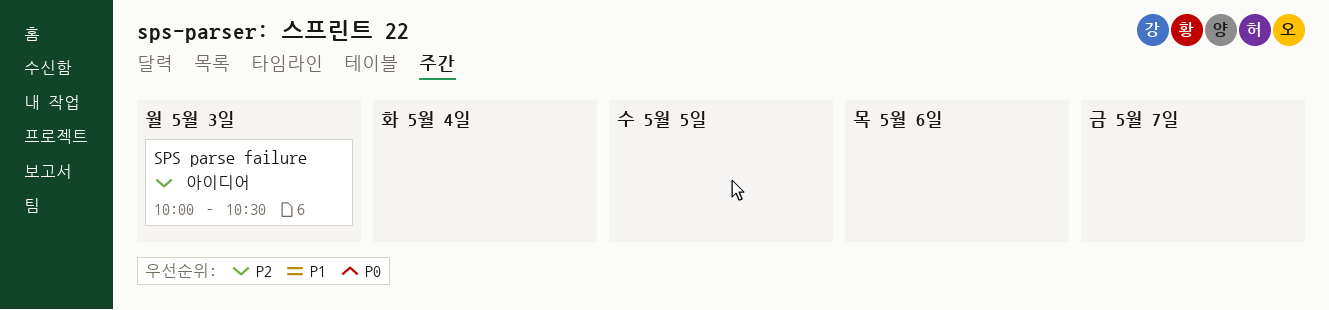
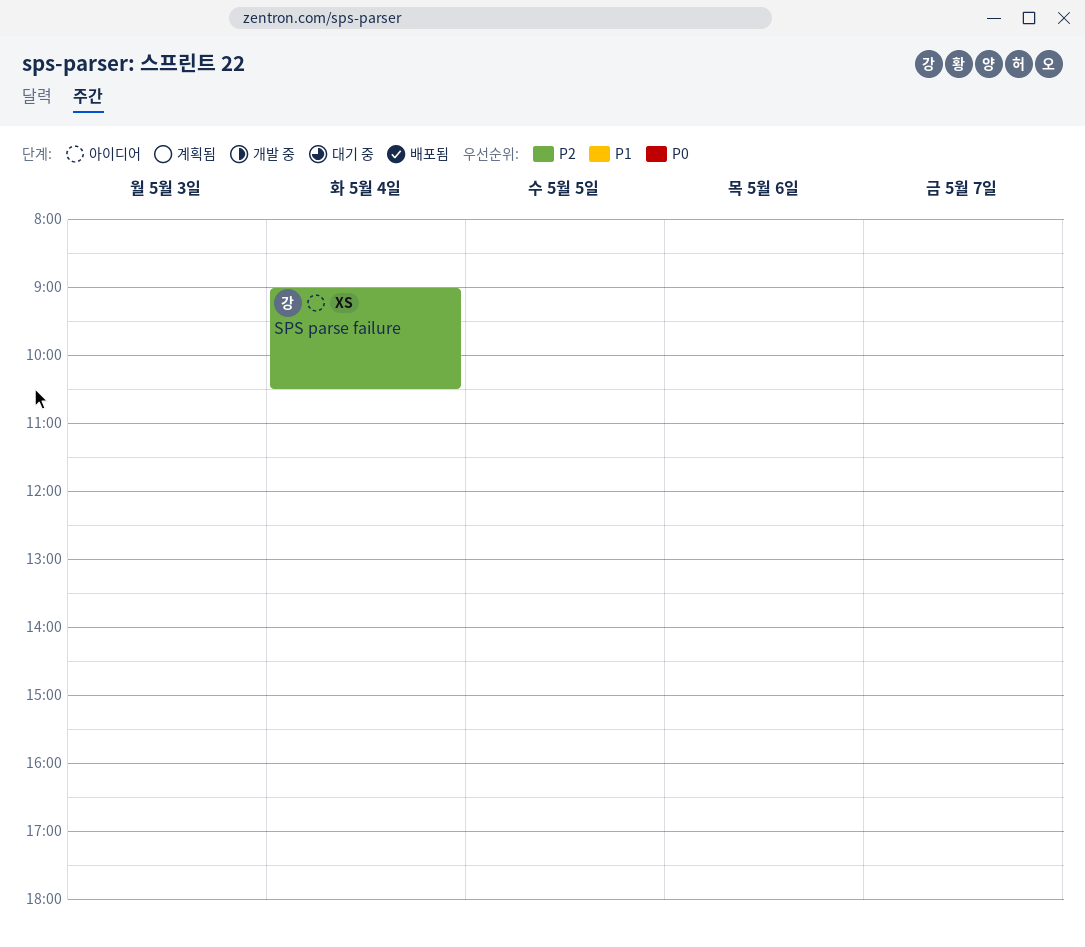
SPS parse failure, day: May 3 -> May 4
SPS parse failure, begins: 10:00 -> 09:00

